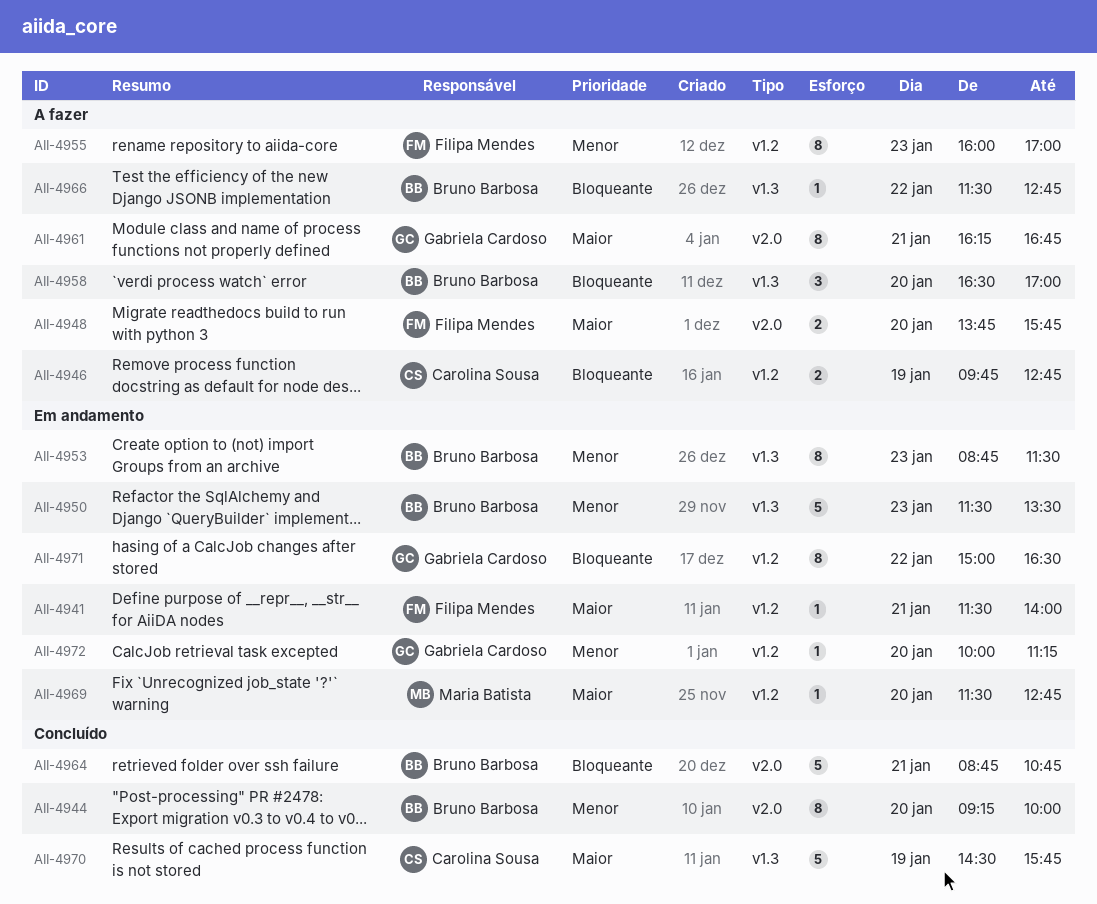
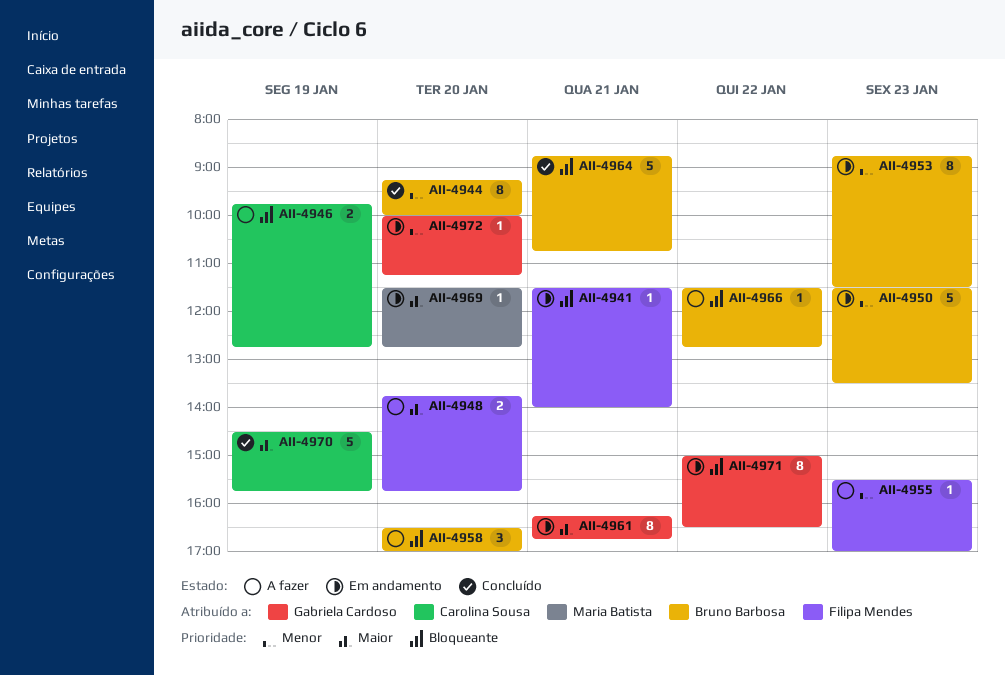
AII-4941, priority: Maior -> Bloqueante
AII-4955, estimate: 8 -> 1
AII-4955, begins: 16:00 -> 15:30
AII-4961, status: A fazer -> Em andamento

